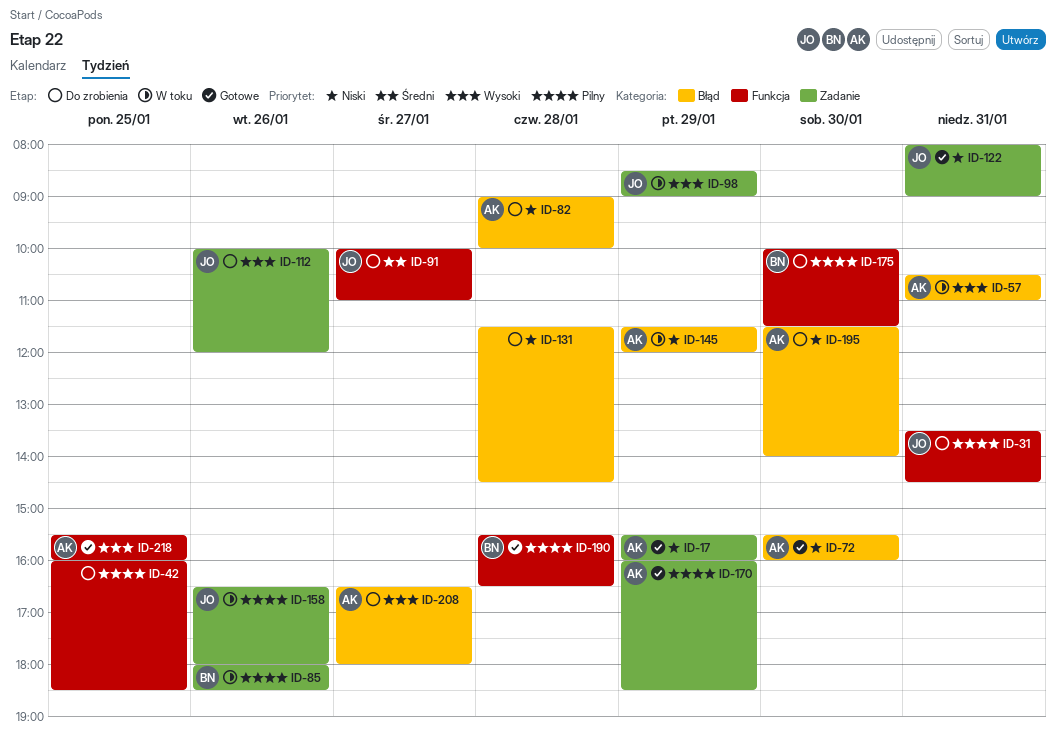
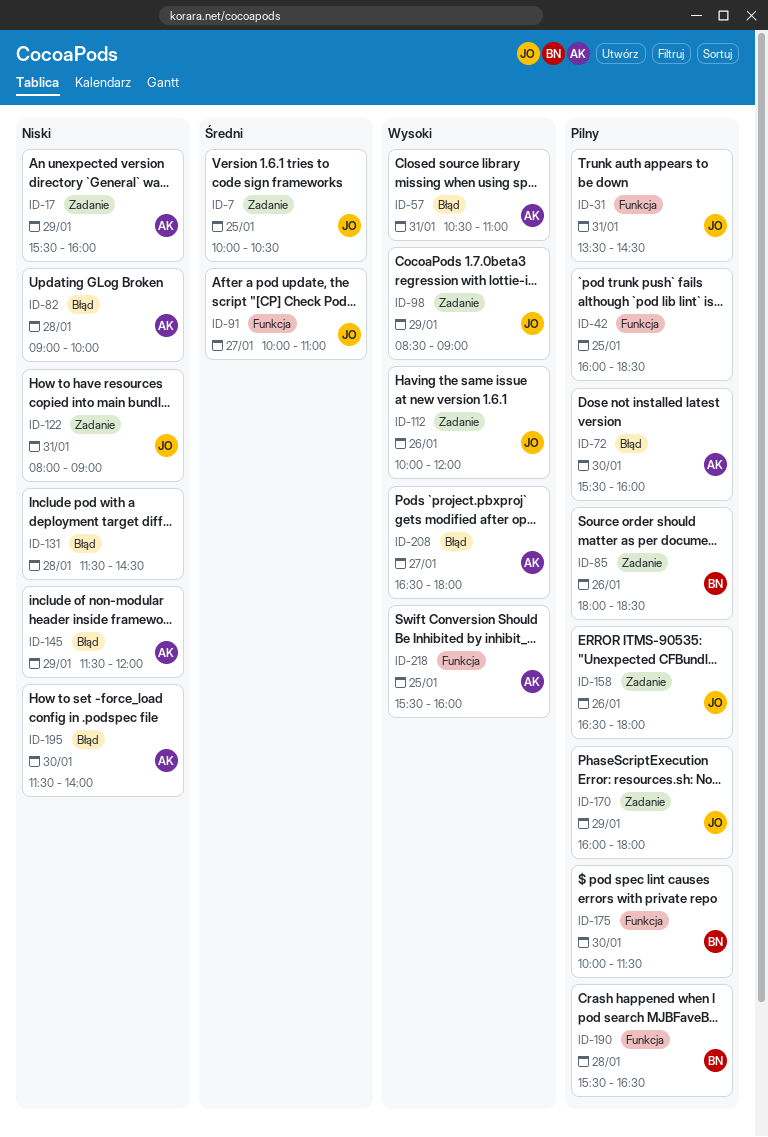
ID-7: none -> present
ID-72, priority: Niski -> Pilny
ID-170, owner: AK -> JO
ID-170, ends: 18:30 -> 18:00

